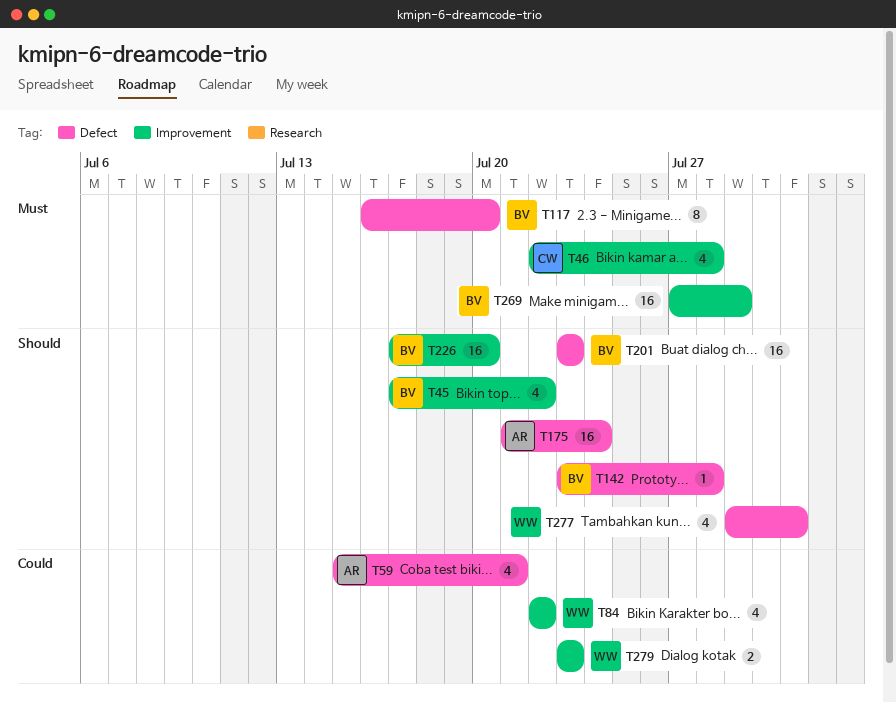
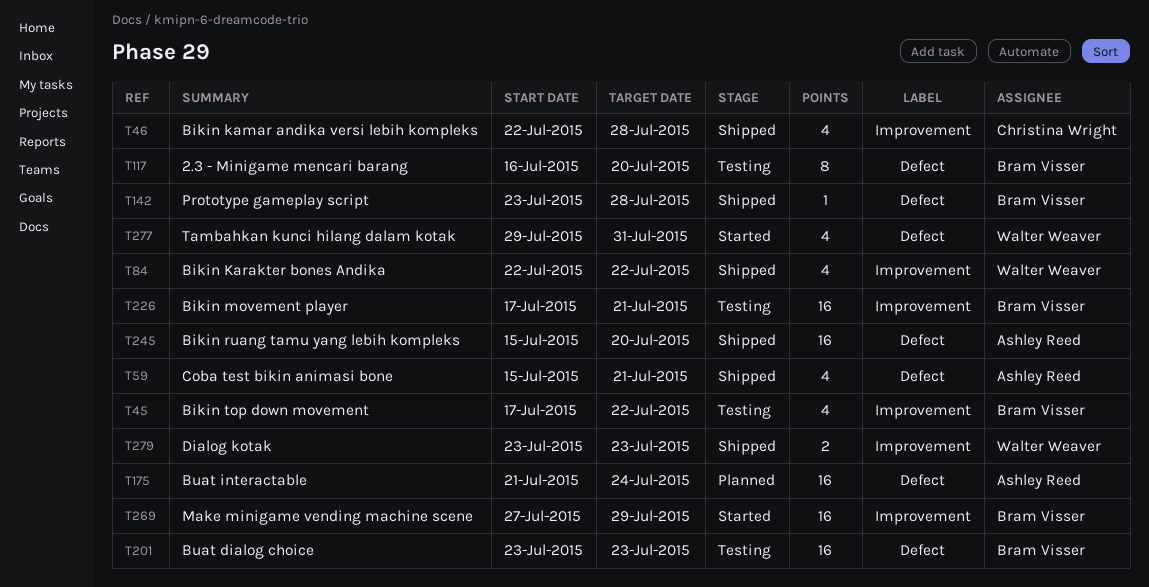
T226, due: Jul 20 -> Jul 21
T245: none -> present

